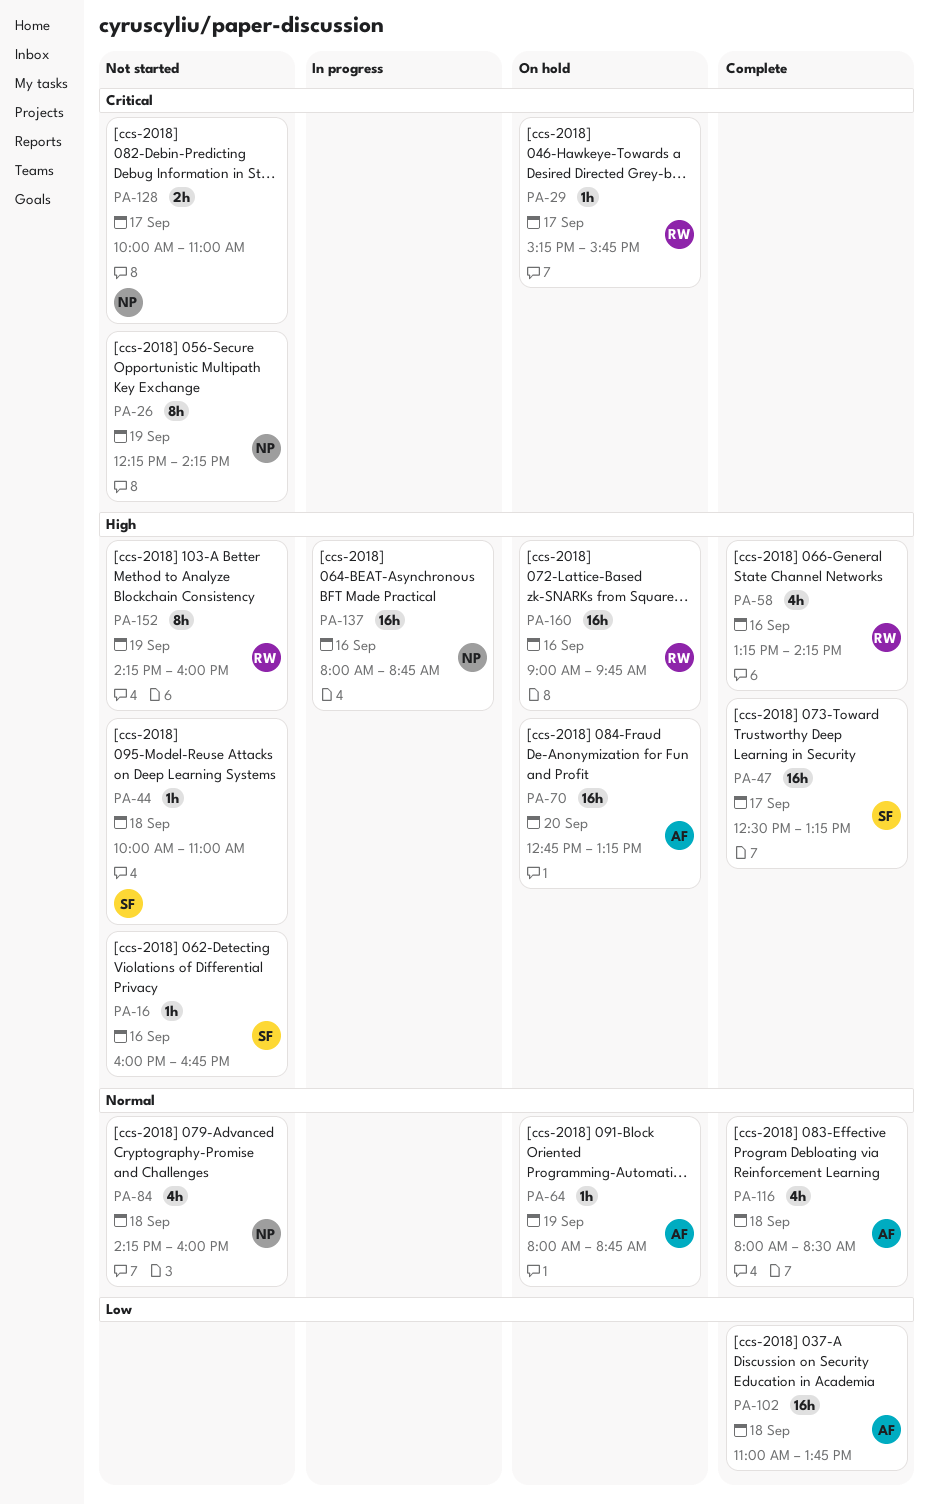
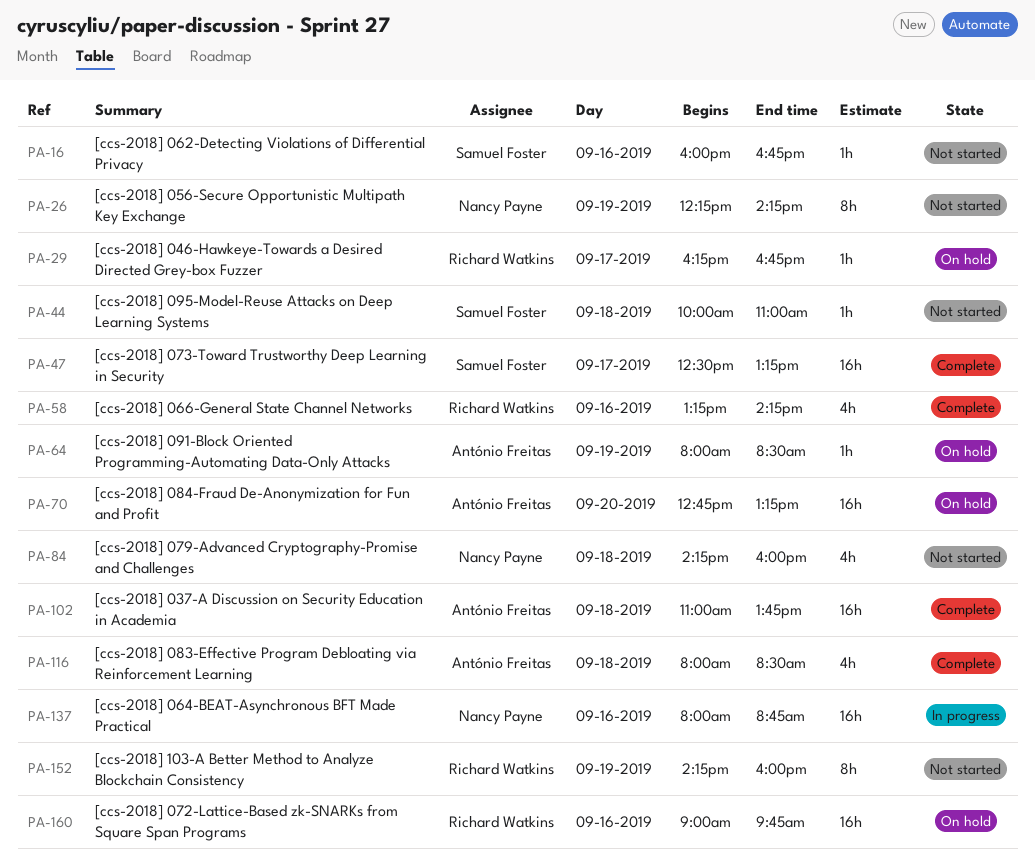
PA-29, begins: 15:15 -> 16:15
PA-29, ends: 15:45 -> 16:45
PA-64, ends: 08:45 -> 08:30
PA-128: present -> none

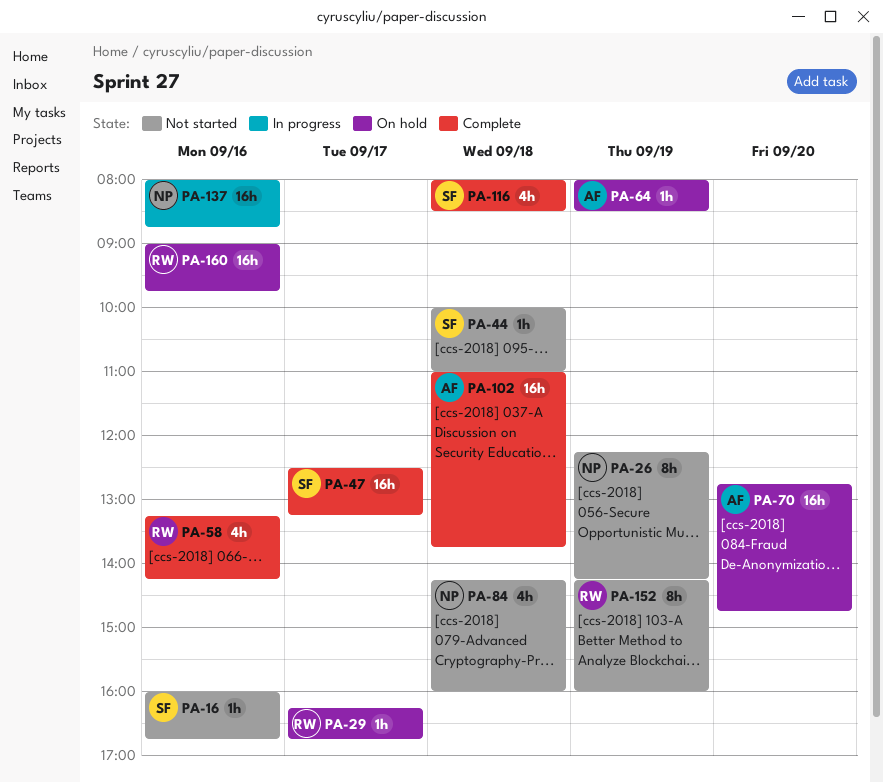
PA-70, ends: 13:15 -> 14:45
PA-116, owner: António Freitas -> Samuel Foster

